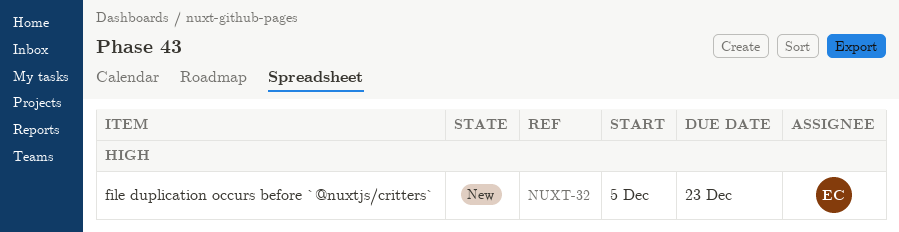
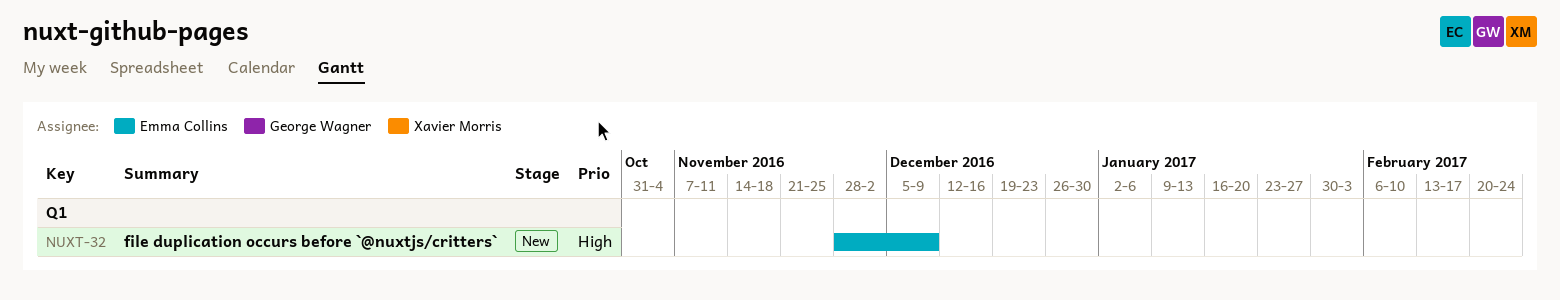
NUXT-32, start: Dec 5 -> Nov 28
NUXT-32, due: Dec 23 -> Dec 9

